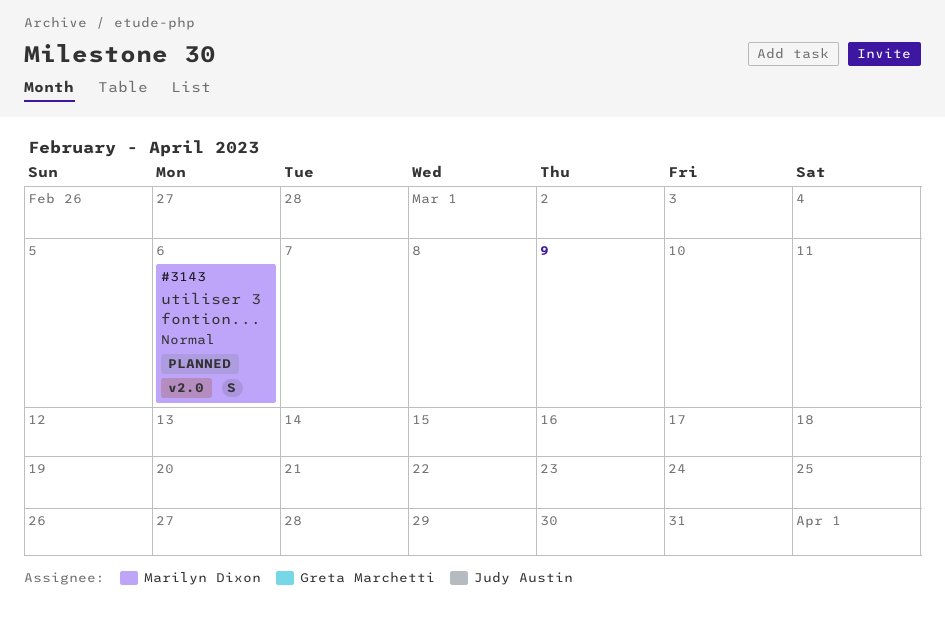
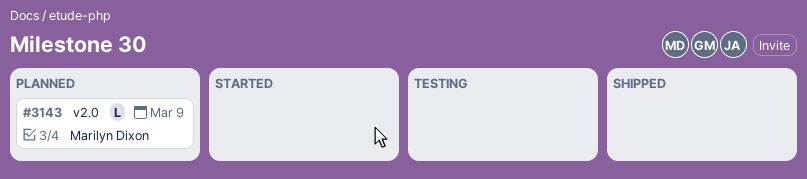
#3143, estimate: S -> L
#3143, due: Mar 6 -> Mar 9

